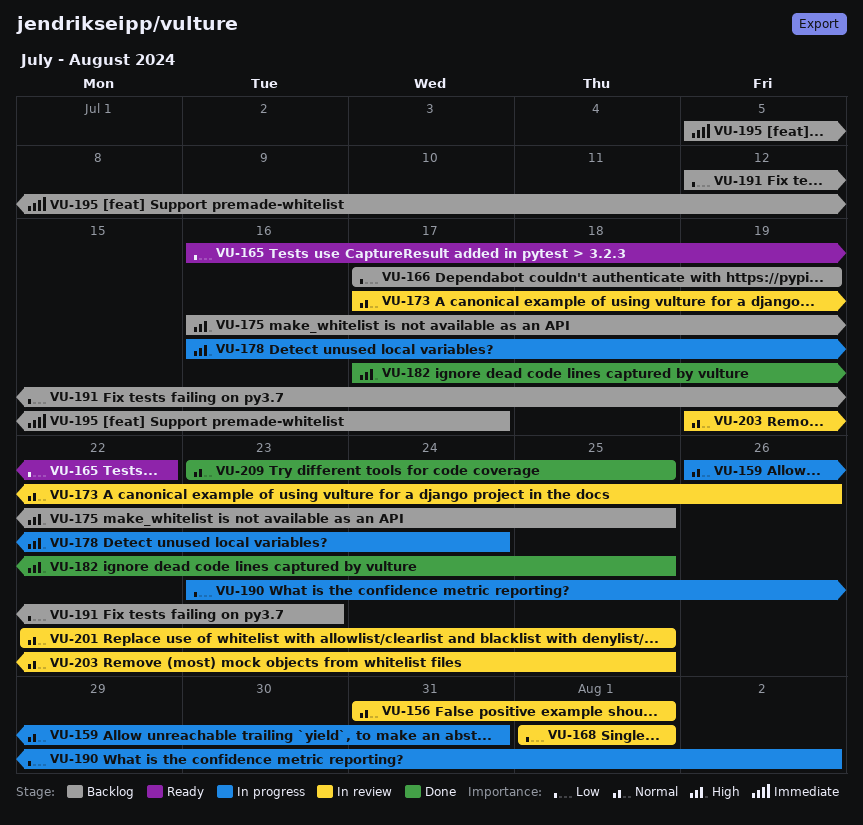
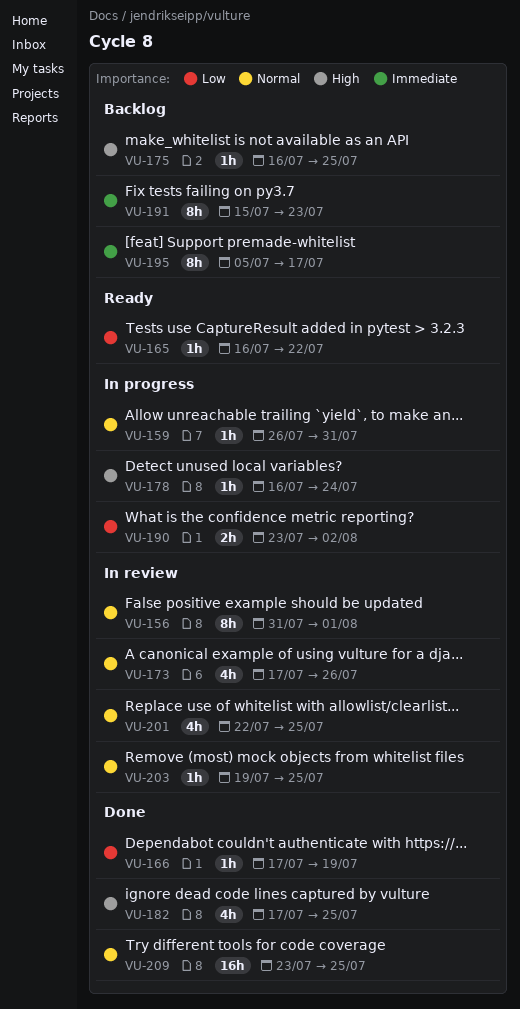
VU-166, status: Backlog -> Done
VU-168: present -> none
VU-191, priority: Low -> Immediate
VU-191, start: Jul 12 -> Jul 15

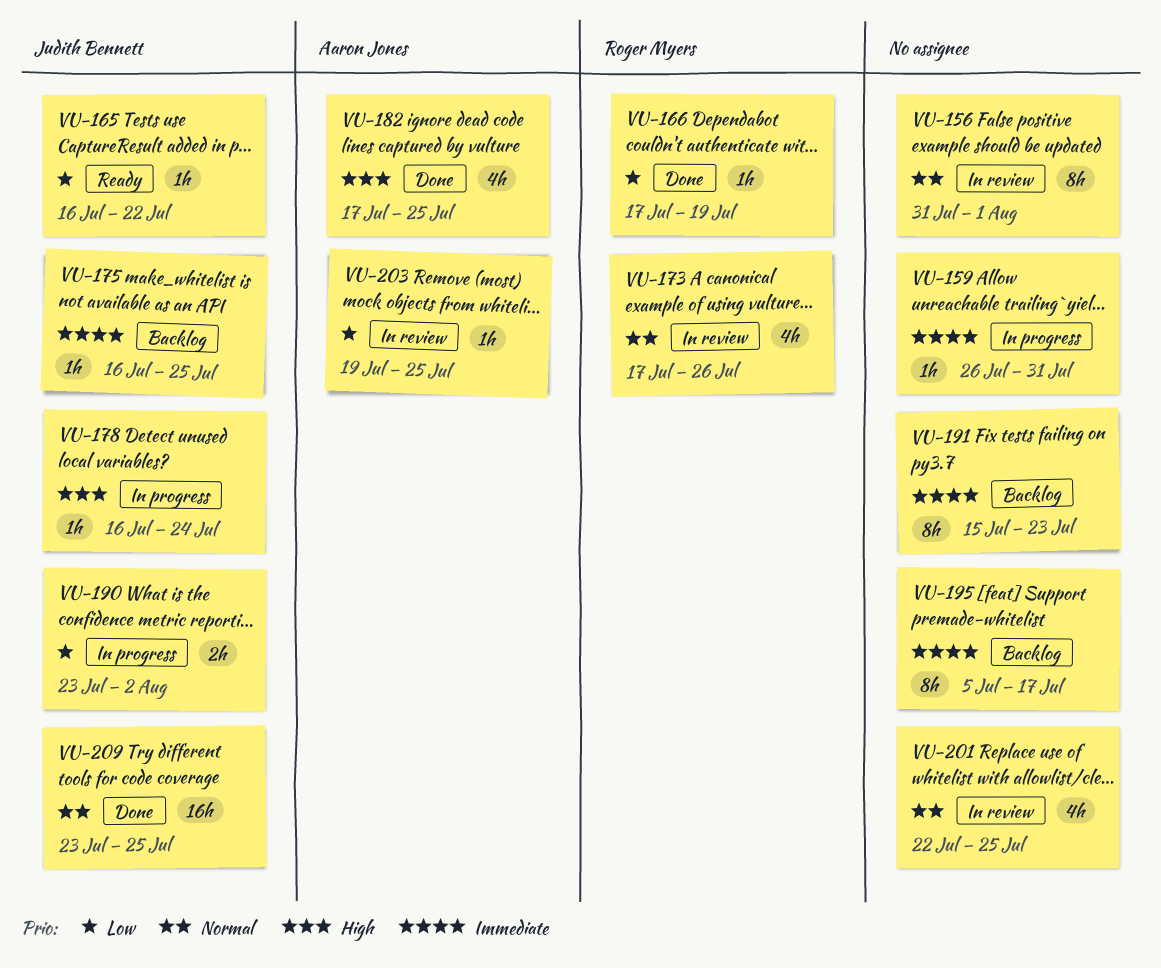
VU-159, priority: Normal -> Immediate
VU-175, priority: High -> Immediate
VU-203, priority: Normal -> Low

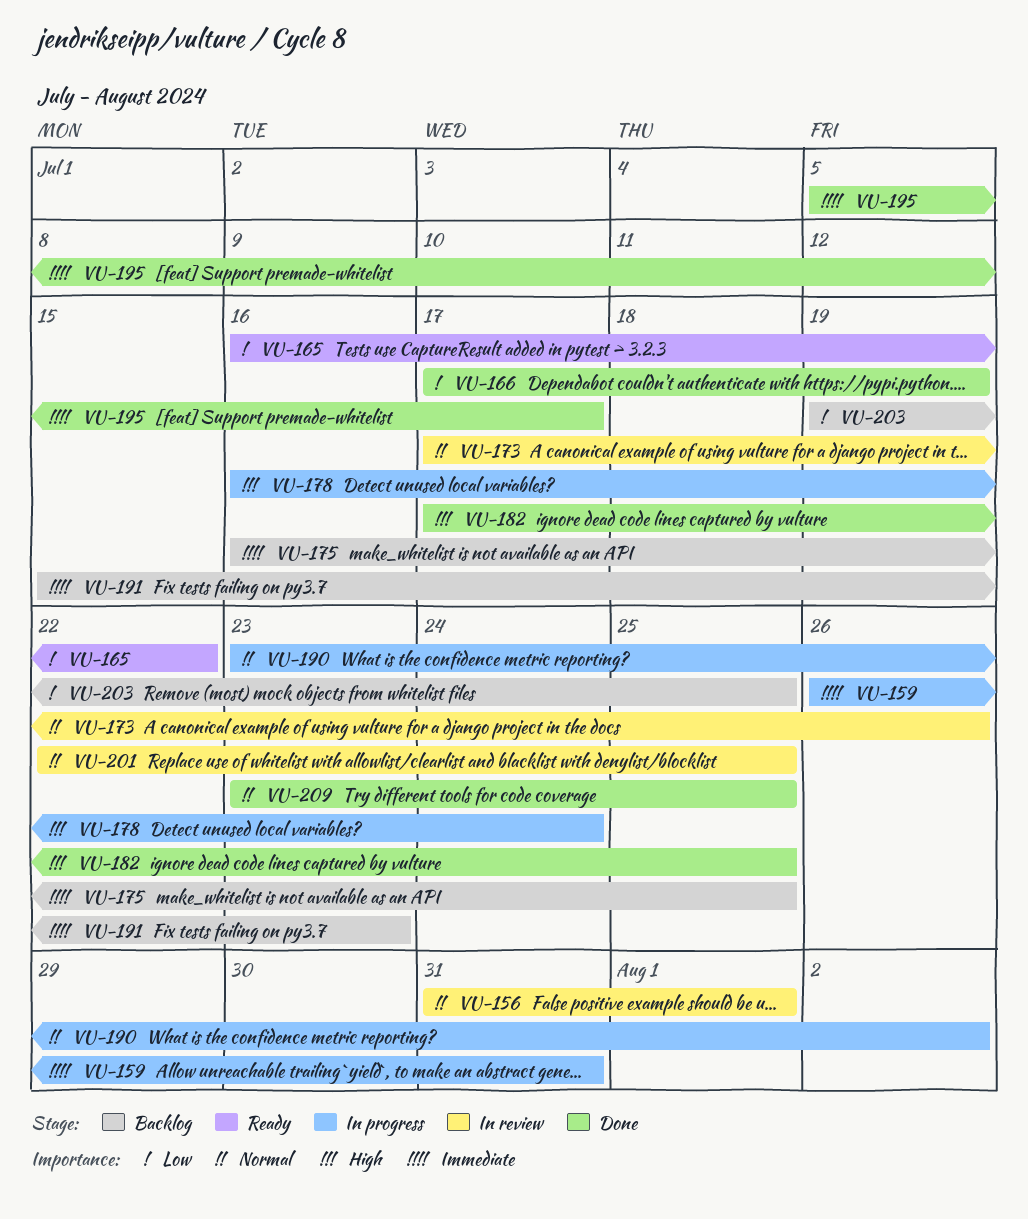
VU-190, priority: Low -> Normal
VU-195, status: Backlog -> Done
VU-203, status: In review -> Backlog

